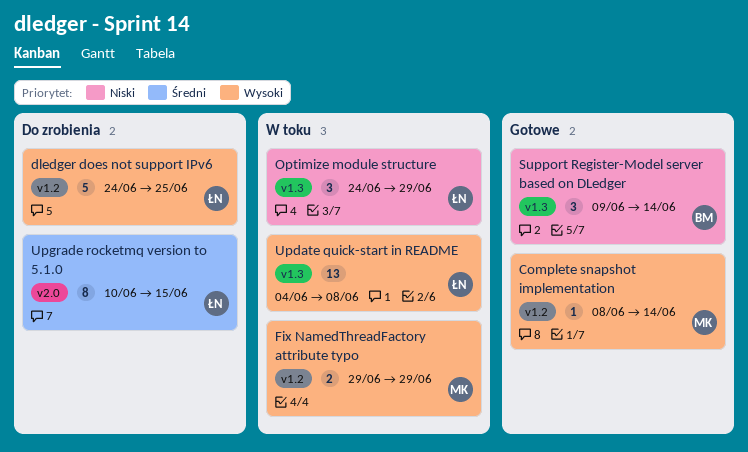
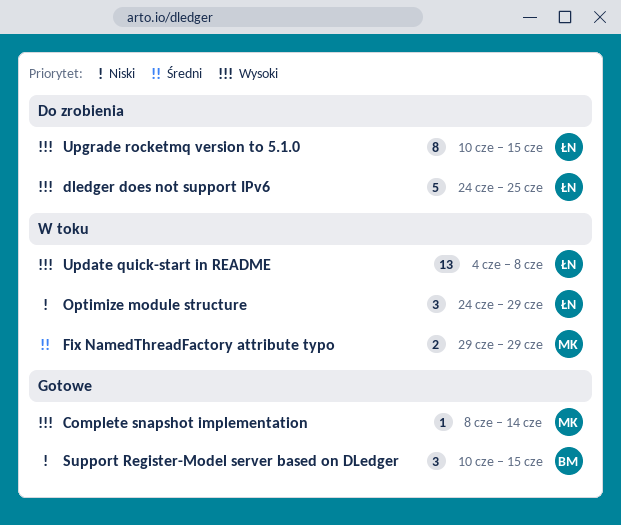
Fix NamedThreadFactory attribute typo, priority: Wysoki -> Średni
Support Register-Model server based on DLedger, start: Jun 9 -> Jun 10
Support Register-Model server based on DLedger, due: Jun 14 -> Jun 15
Upgrade rocketmq version to 5.1.0, priority: Średni -> Wysoki

